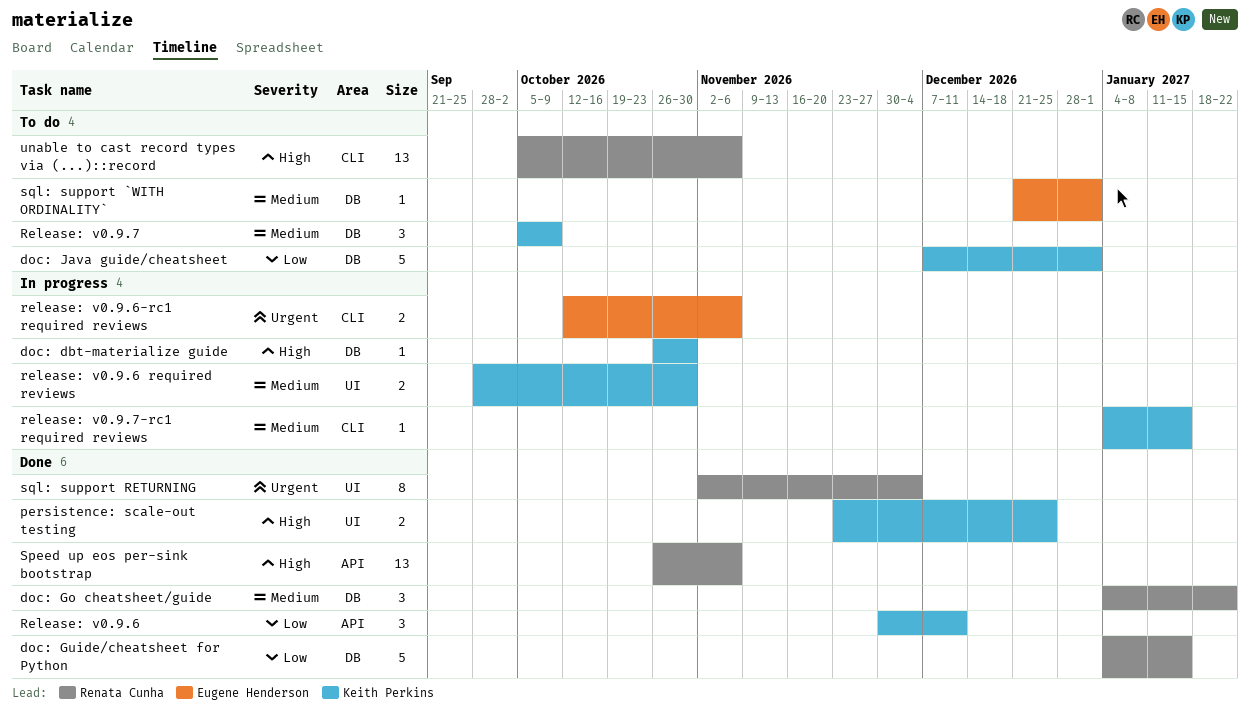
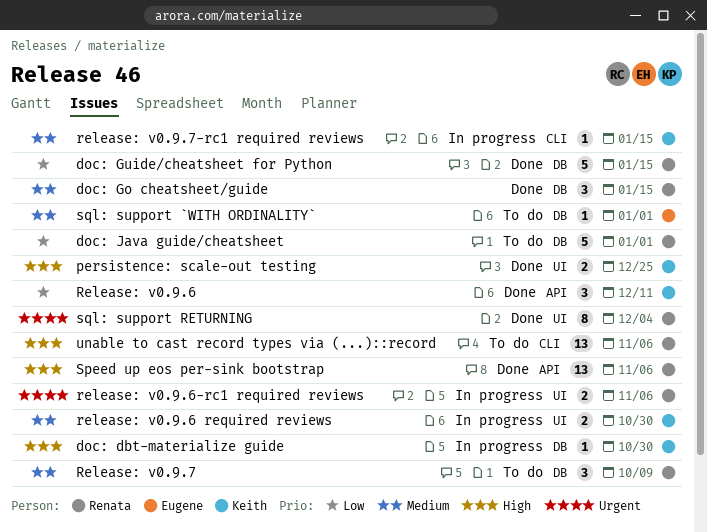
doc: Go cheatsheet/guide, due: Jan 22 -> Jan 15
doc: Java guide/cheatsheet, owner: Keith Perkins -> Renata Cunha
release: v0.9.6-rc1 required reviews, owner: Eugene Henderson -> Renata Cunha
release: v0.9.6-rc1 required reviews, label: CLI -> UI
Release: v0.9.7, owner: Keith Perkins -> Renata Cunha

